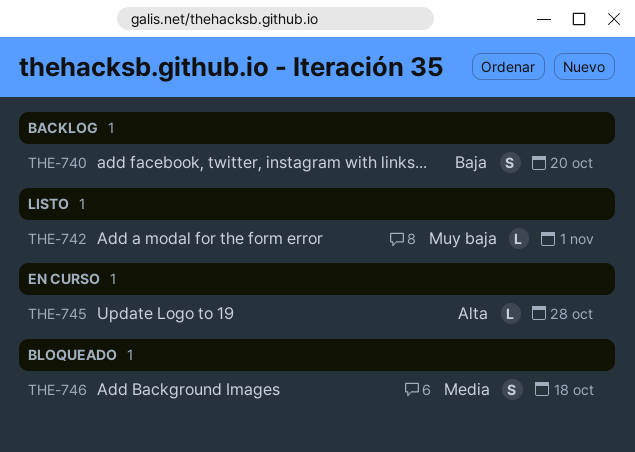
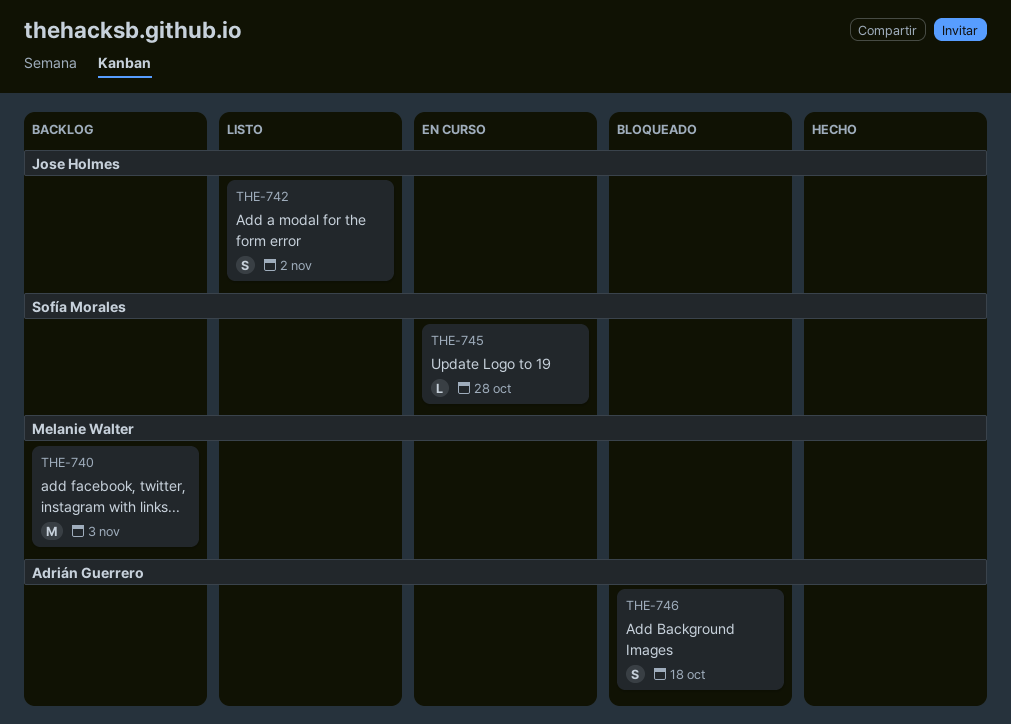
THE-740, estimate: S -> M
THE-740, due: Oct 20 -> Nov 3
THE-742, estimate: L -> S
THE-742, due: Nov 1 -> Nov 2

